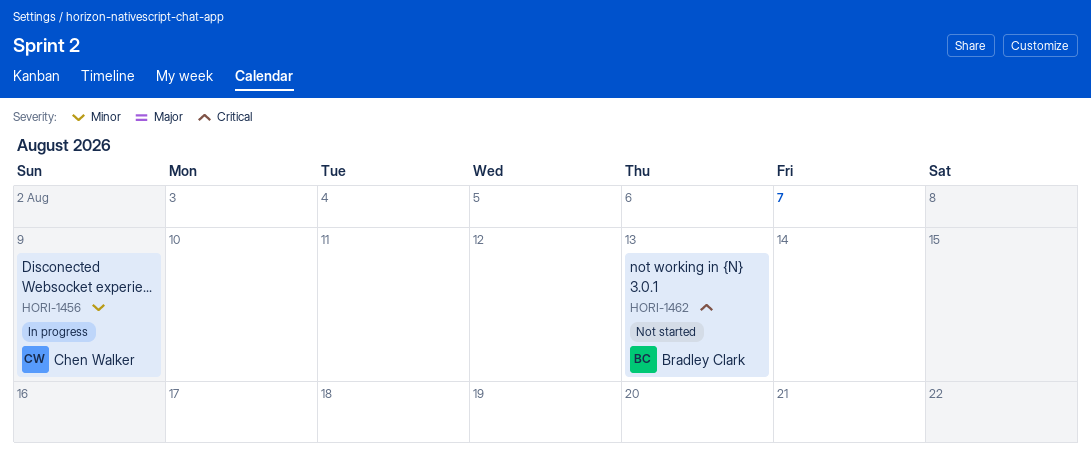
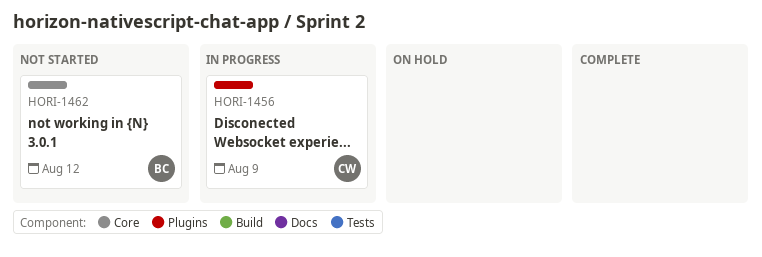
HORI-1462, due: Aug 13 -> Aug 12

